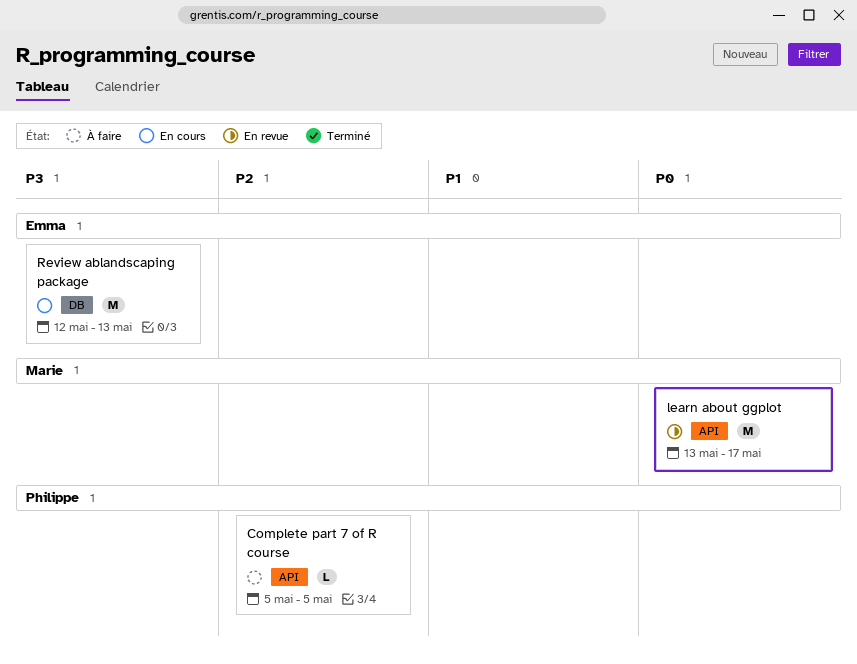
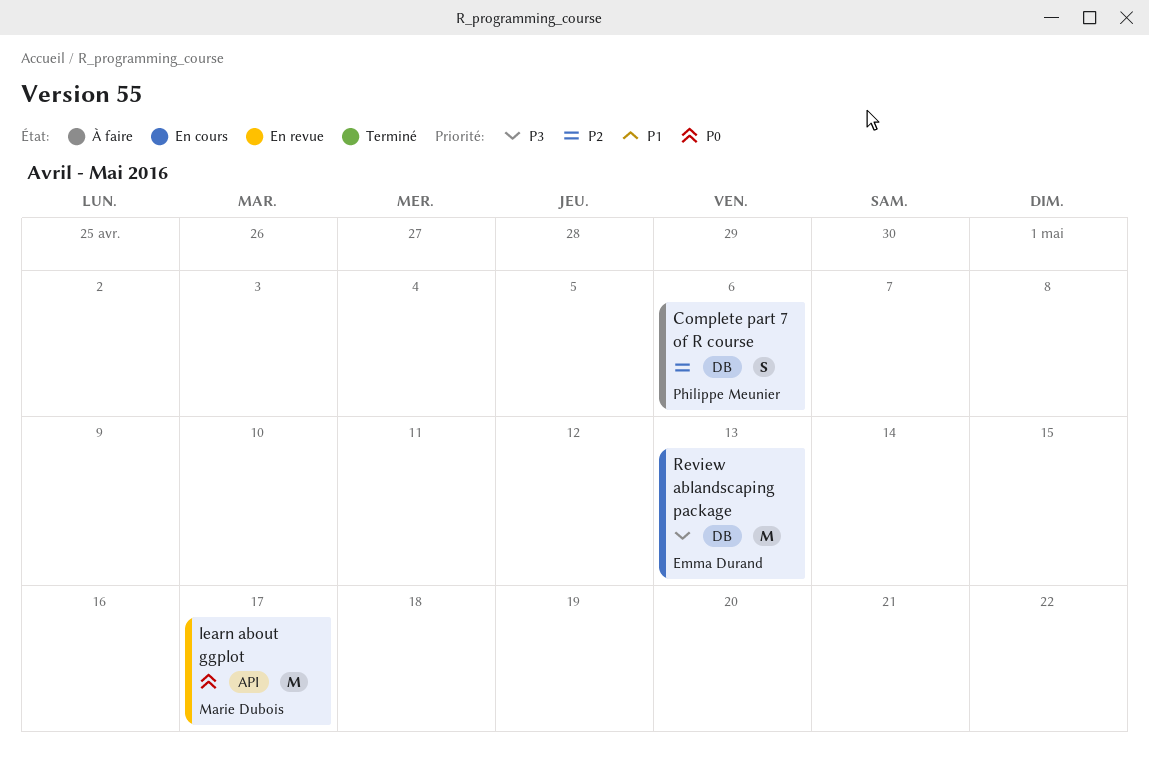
Complete part 7 of R course, label: API -> DB
Complete part 7 of R course, estimate: L -> S
Complete part 7 of R course, due: May 5 -> May 6

